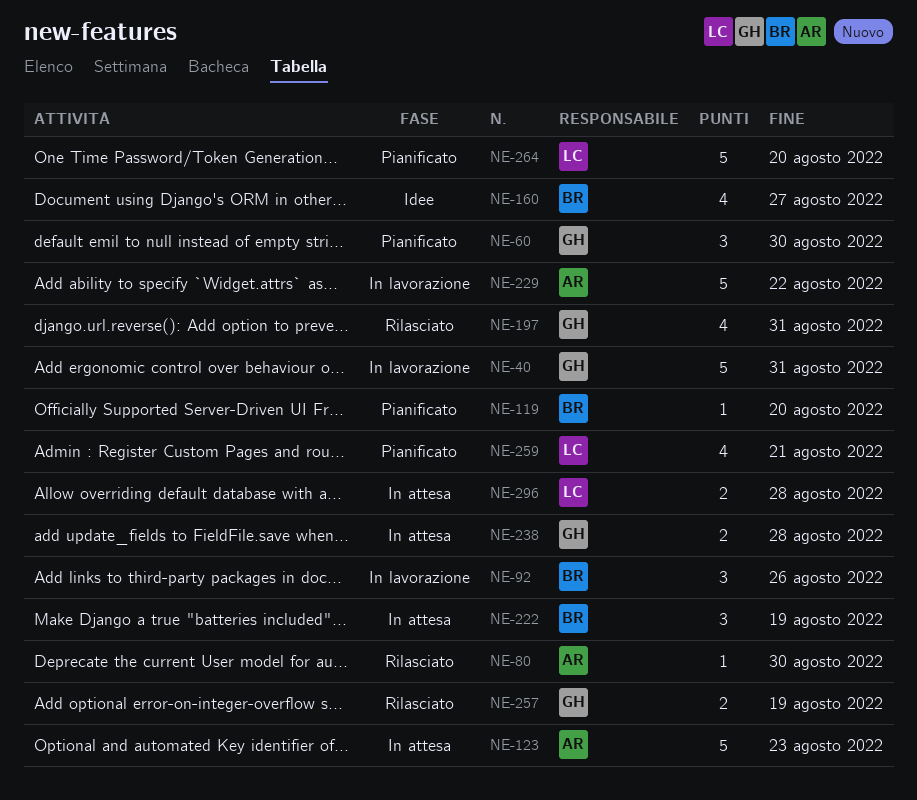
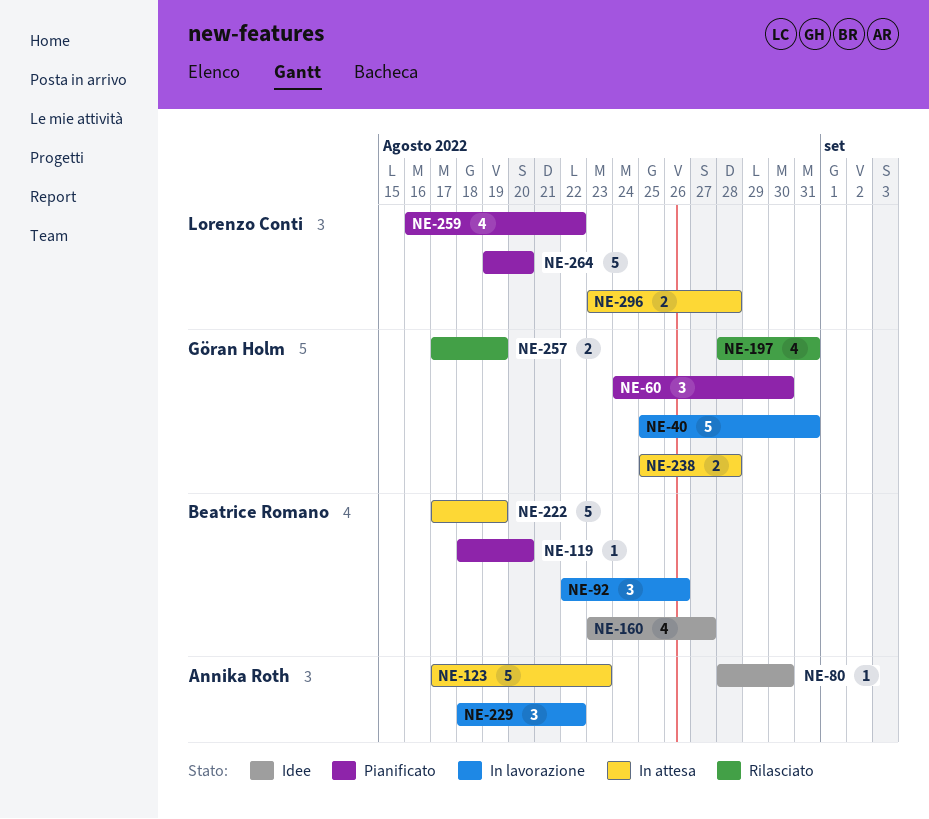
NE-80, status: Rilasciato -> Idee
NE-222, estimate: 3 -> 5
NE-229, estimate: 5 -> 3
NE-259, due: Aug 21 -> Aug 22

